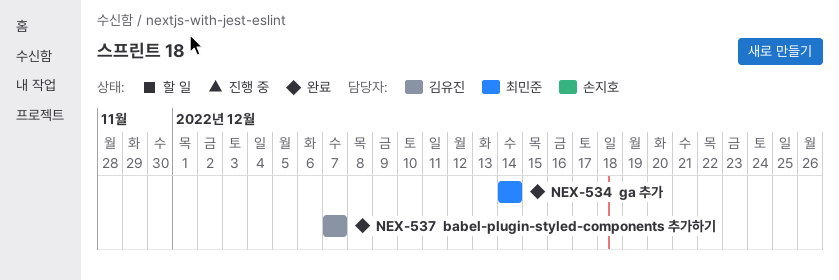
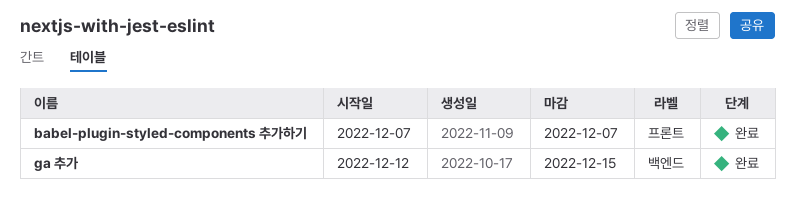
ga 추가, start: Dec 14 -> Dec 12
ga 추가, due: Dec 14 -> Dec 15

